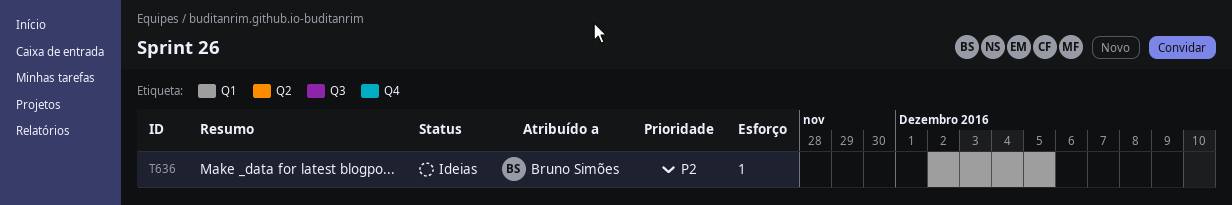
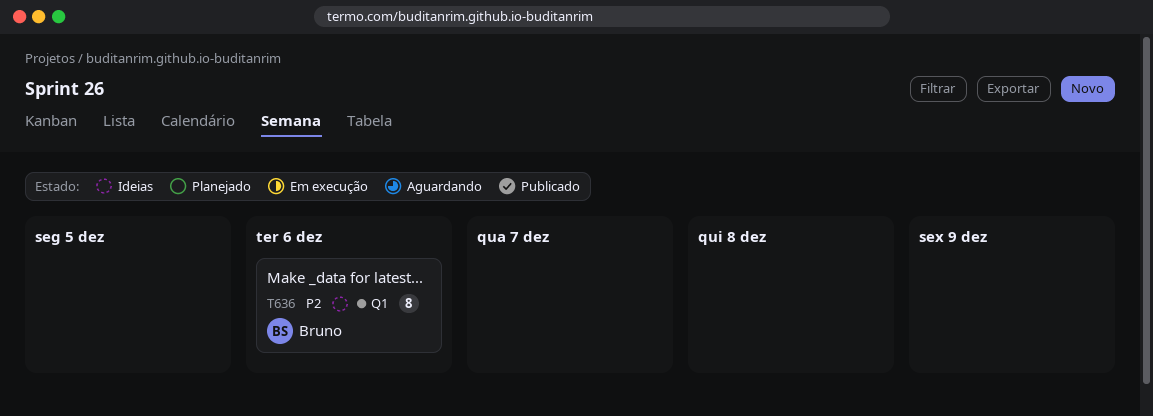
T636, estimate: 1 -> 8
T636, due: Dec 5 -> Dec 6

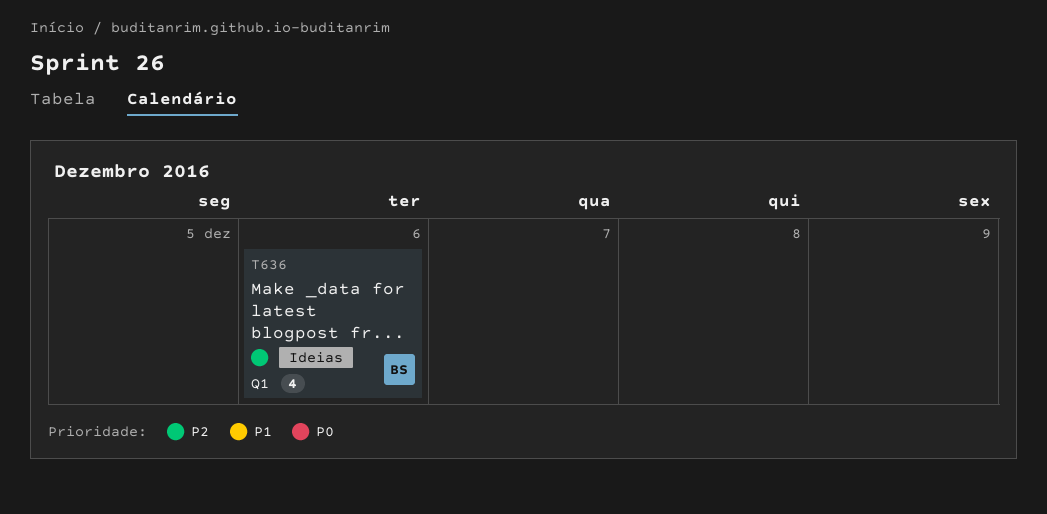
T636, estimate: 8 -> 4

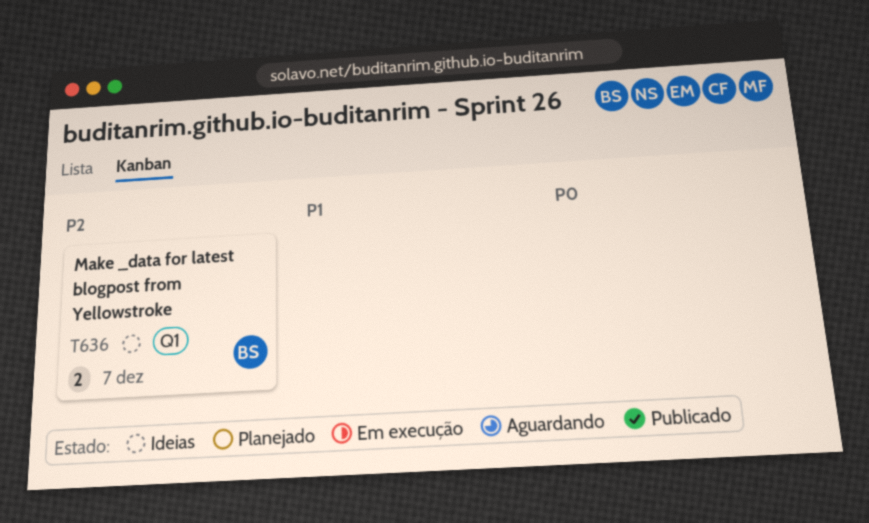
T636, estimate: 4 -> 2
T636, due: Dec 6 -> Dec 7

